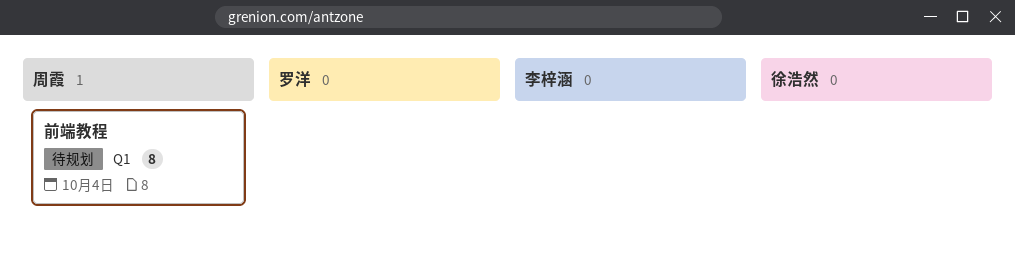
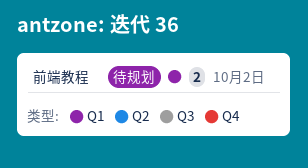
前端教程, estimate: 8 -> 2
前端教程, due: Oct 4 -> Oct 2

